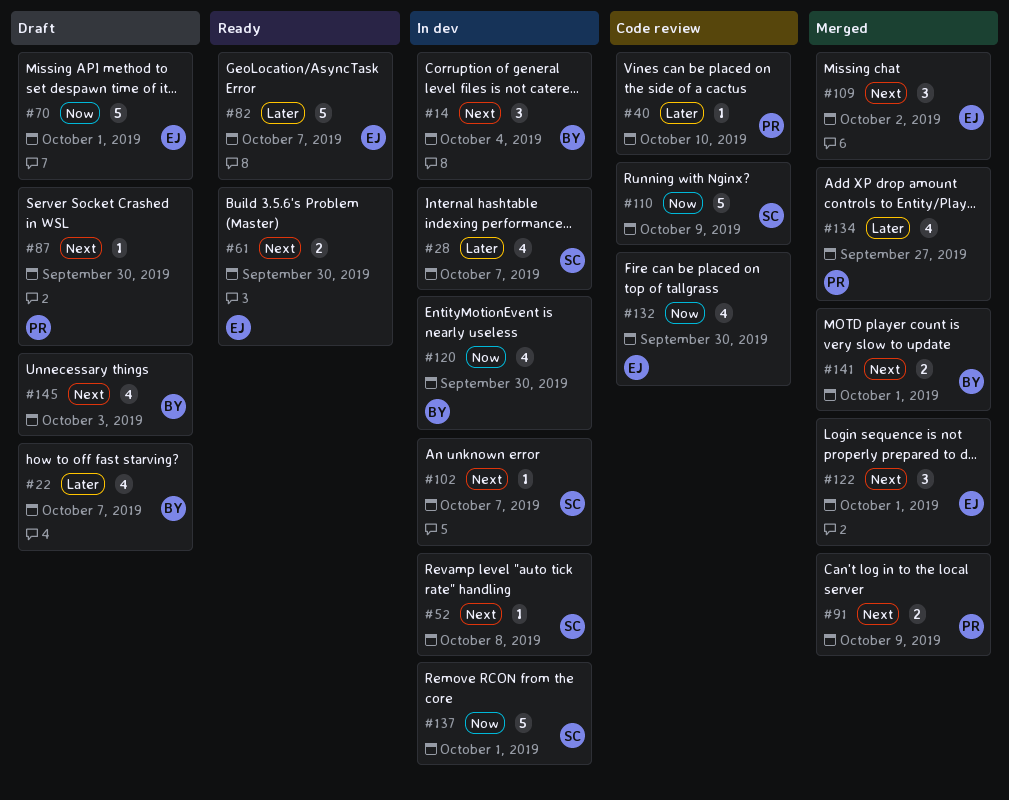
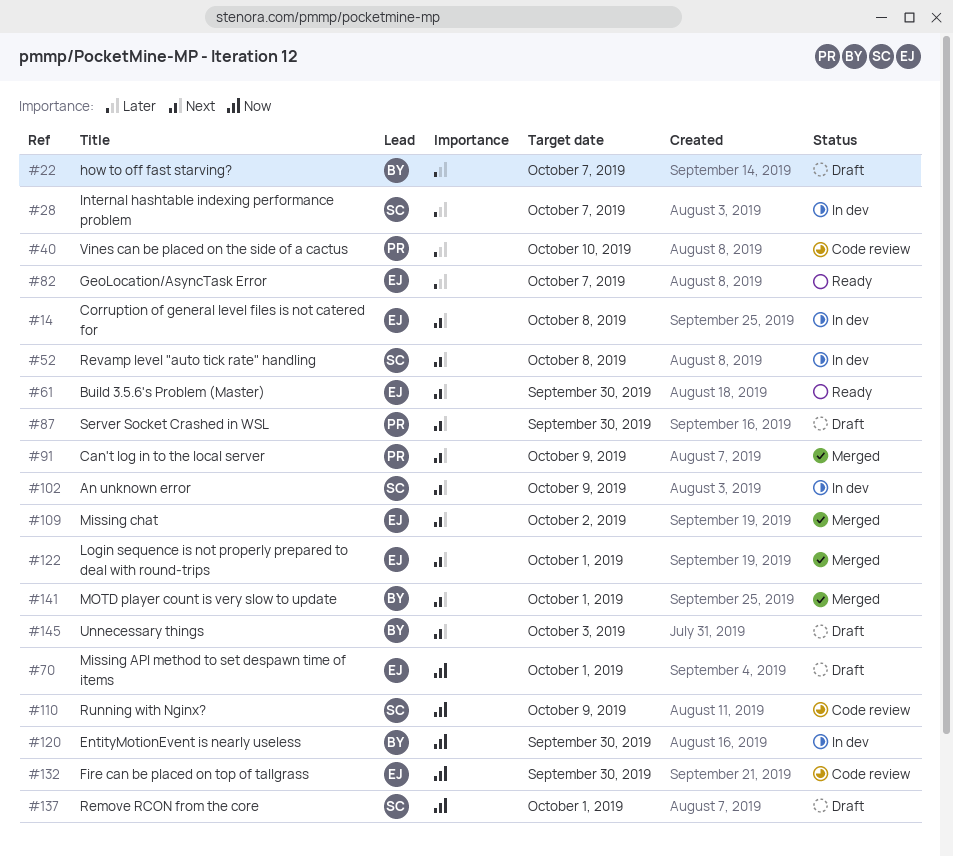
#14, owner: BY -> EJ
#14, due: Oct 4 -> Oct 8
#102, due: Oct 7 -> Oct 9
#134: present -> none
#137, status: In dev -> Draft

